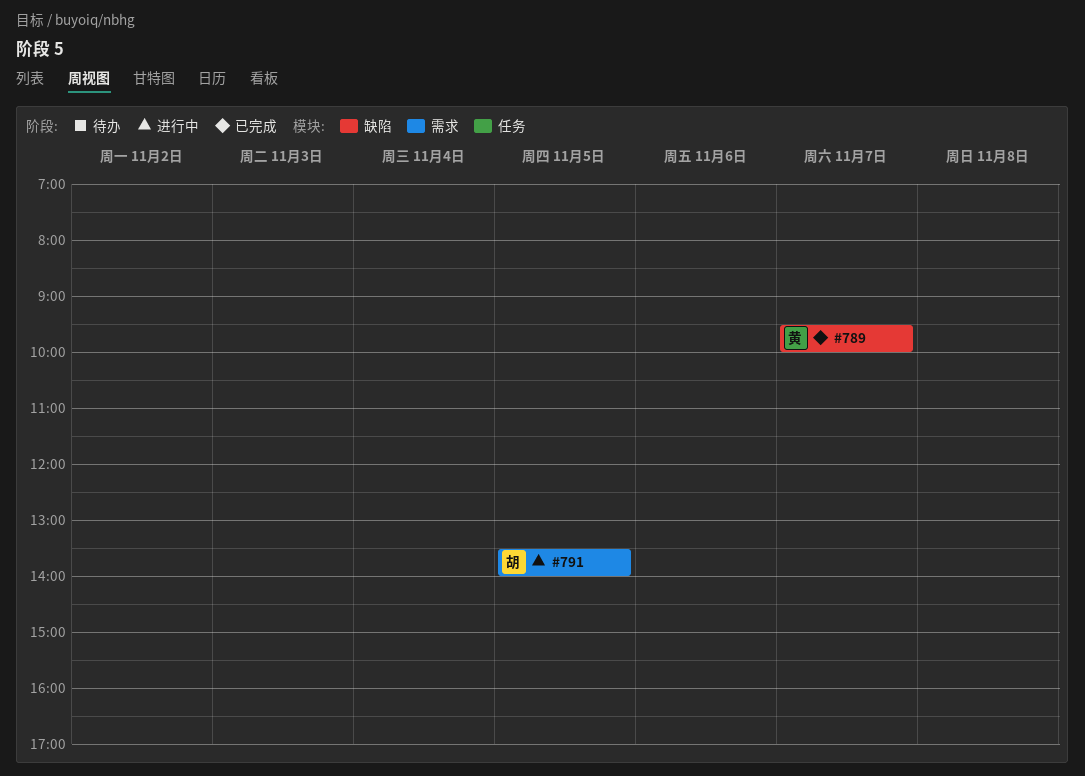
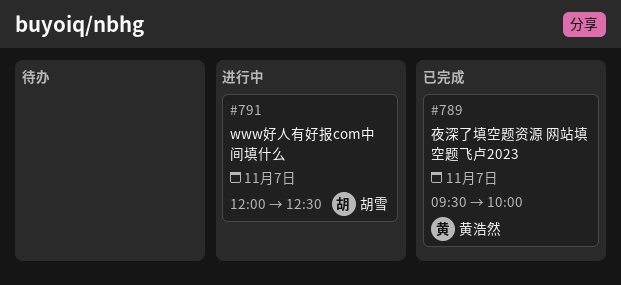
#791, day: Nov 5 -> Nov 7
#791, begins: 13:30 -> 12:00
#791, ends: 14:00 -> 12:30

